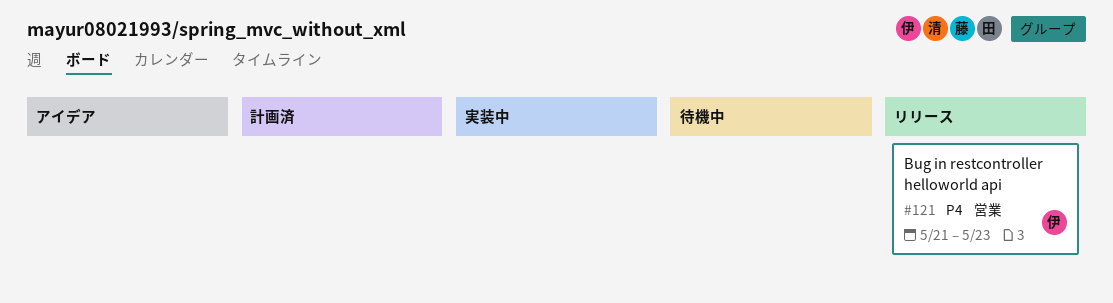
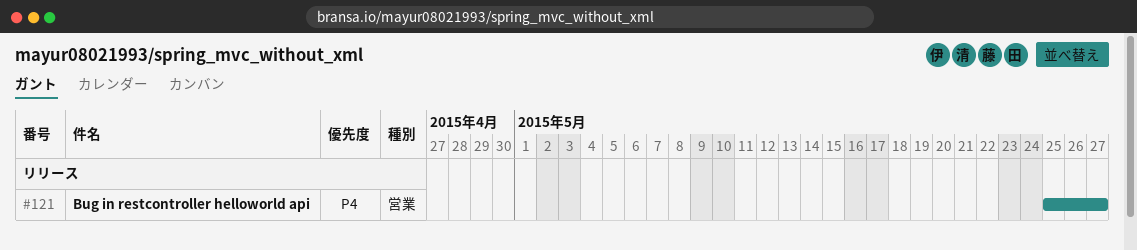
#121, start: May 21 -> May 25
#121, due: May 23 -> May 27

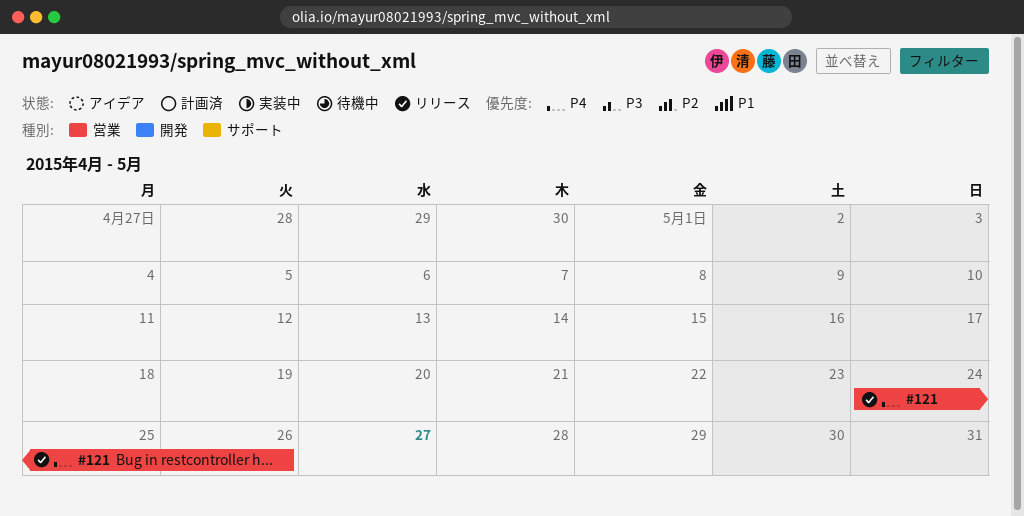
#121, start: May 25 -> May 24
#121, due: May 27 -> May 26

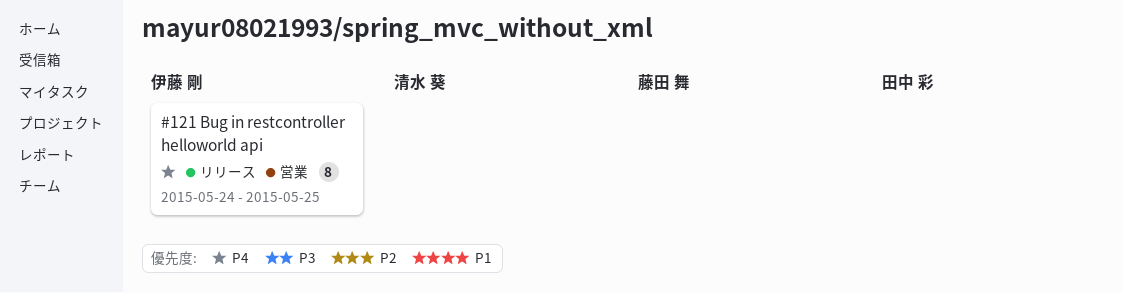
#121, due: May 26 -> May 25

